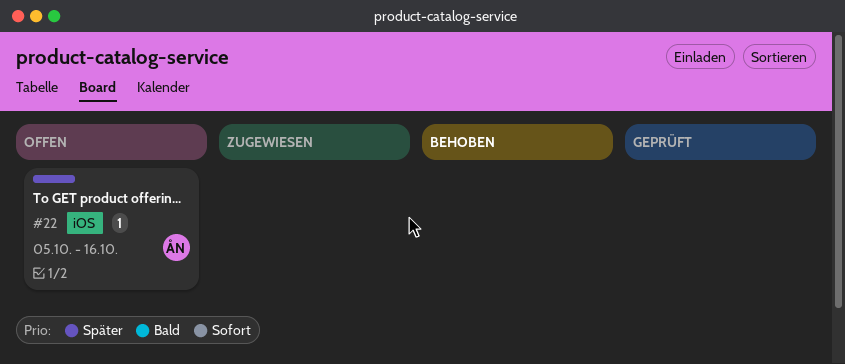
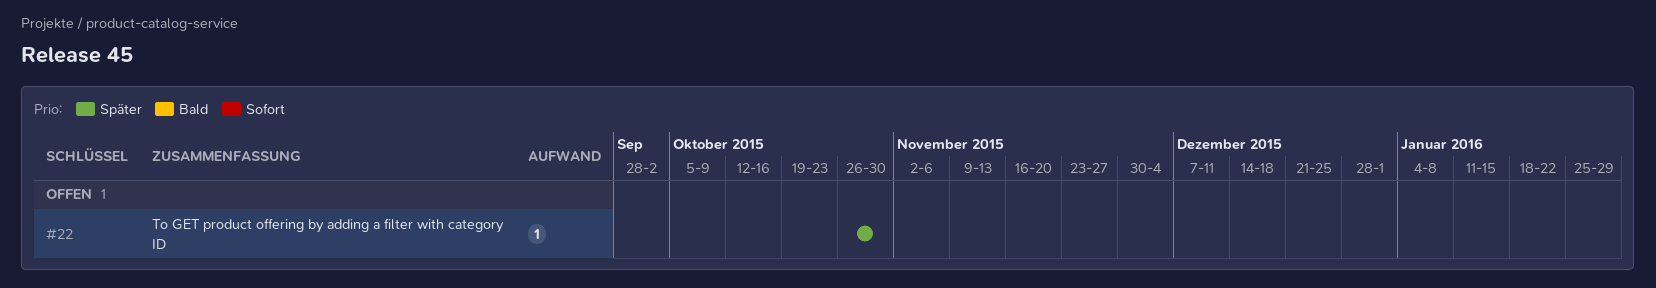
#22, start: Oct 5 -> Oct 26
#22, due: Oct 16 -> Oct 30

